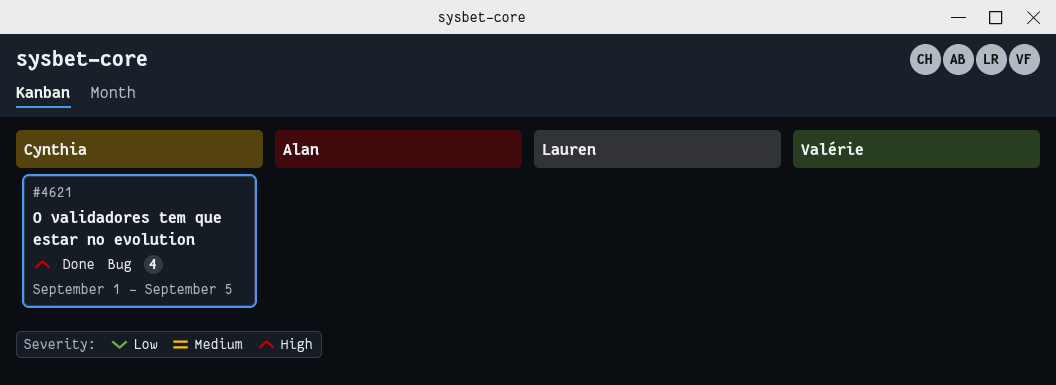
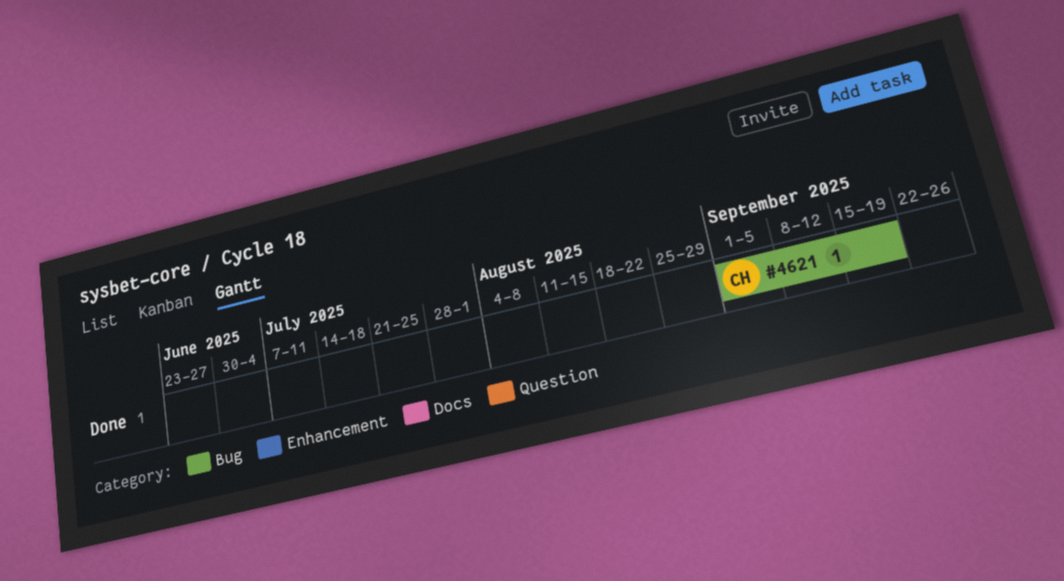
#4621, estimate: 4 -> 1
#4621, due: Sep 5 -> Sep 19

